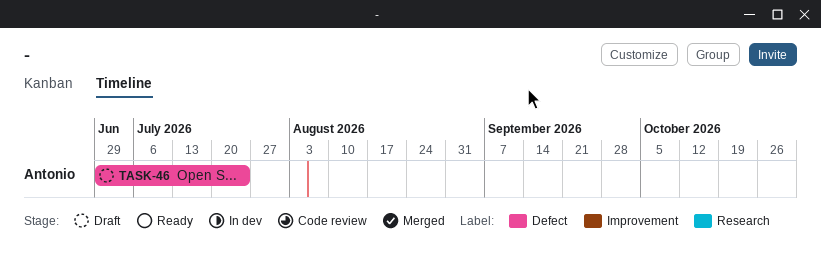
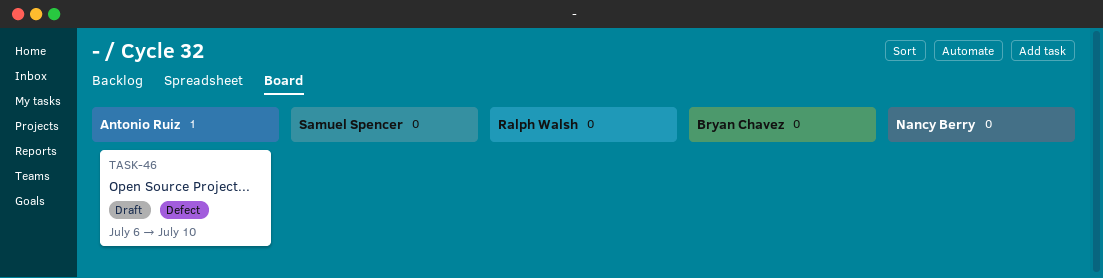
TASK-46, start: Jun 29 -> Jul 6
TASK-46, due: Jul 24 -> Jul 10

